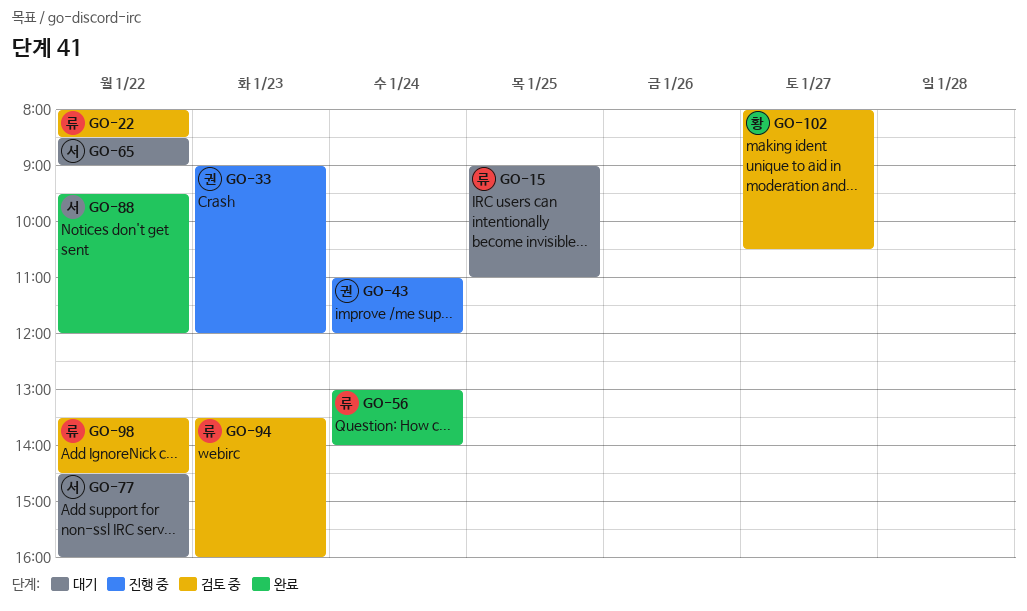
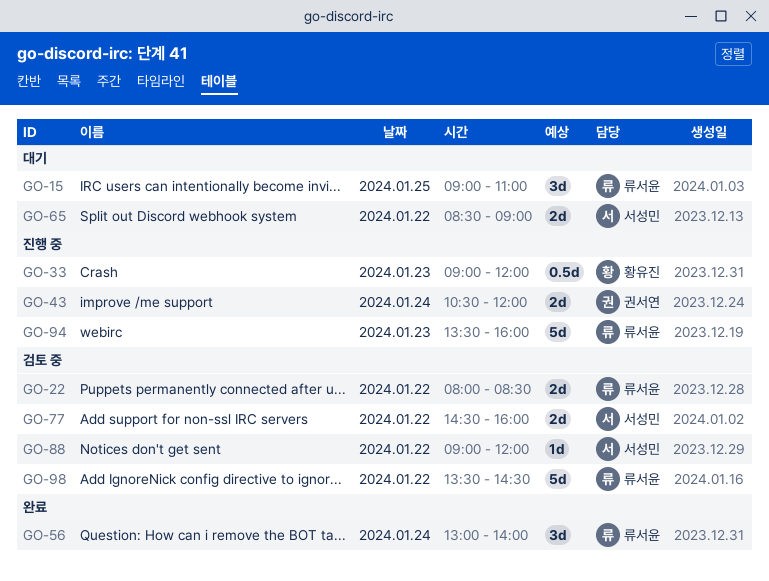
GO-33, owner: 권서연 -> 황유진
GO-43, begins: 11:00 -> 10:30
GO-77, status: 대기 -> 검토 중
GO-88, status: 완료 -> 검토 중
GO-88, begins: 09:30 -> 09:00
GO-94, status: 검토 중 -> 진행 중
GO-102: present -> none

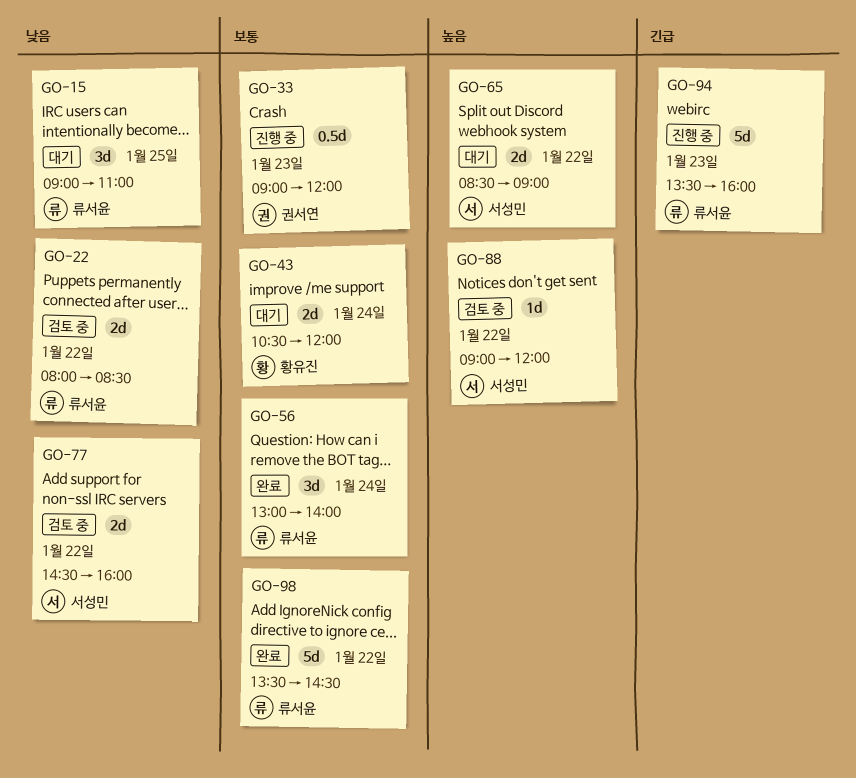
GO-33, owner: 황유진 -> 권서연
GO-43, status: 진행 중 -> 대기
GO-43, owner: 권서연 -> 황유진
GO-98, status: 검토 중 -> 완료

